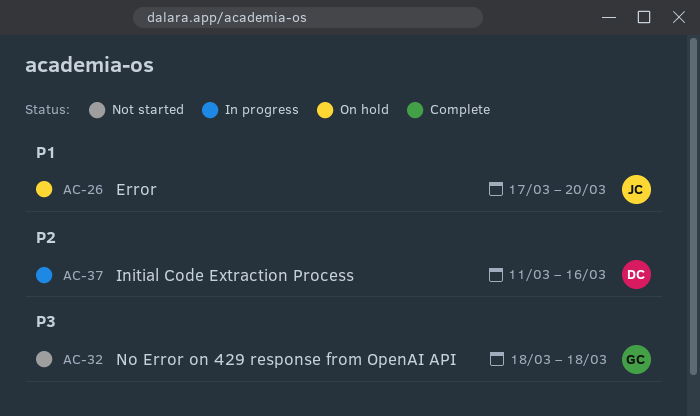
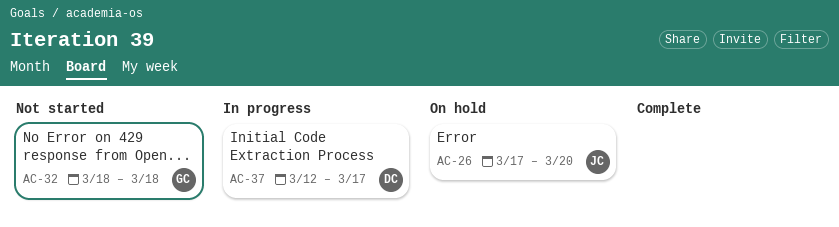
AC-37, start: Mar 11 -> Mar 12
AC-37, due: Mar 16 -> Mar 17

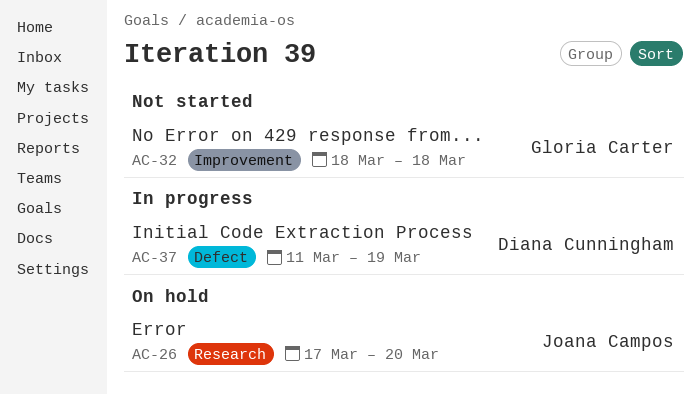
AC-37, start: Mar 12 -> Mar 11
AC-37, due: Mar 17 -> Mar 19

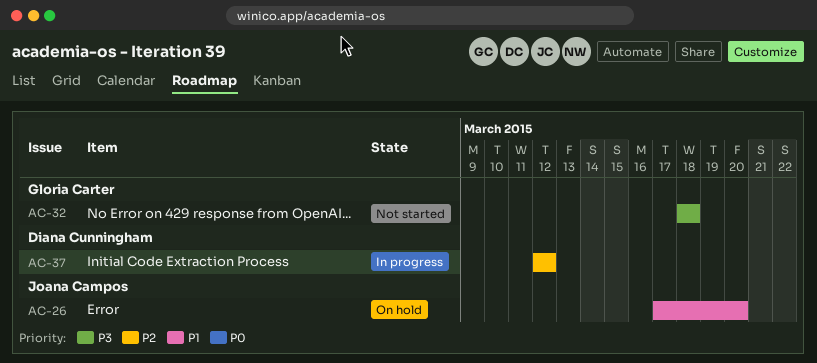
AC-37, start: Mar 11 -> Mar 12
AC-37, due: Mar 19 -> Mar 12

